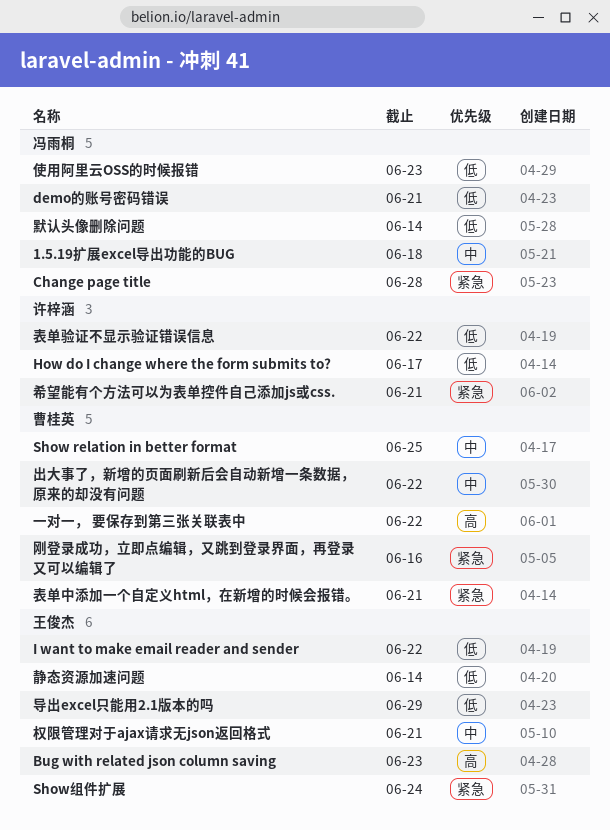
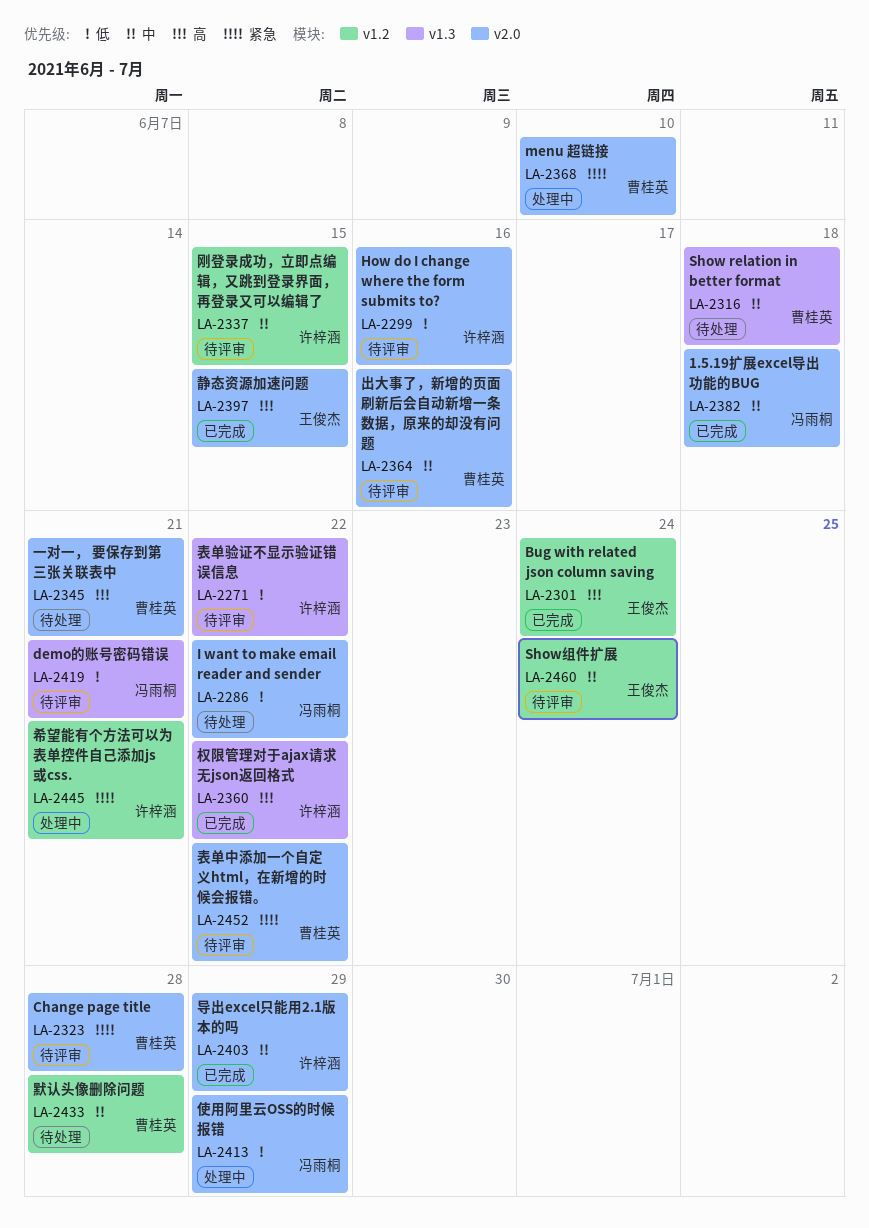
Bug with related json column saving, due: Jun 23 -> Jun 24
Change page title, owner: 冯雨桐 -> 曹桂英
How do I change where the form submits to?, due: Jun 17 -> Jun 16
I want to make email reader and sender, owner: 王俊杰 -> 冯雨桐
menu 超链接: none -> present
Show relation in better format, due: Jun 25 -> Jun 18
Show组件扩展, priority: 紧急 -> 中
一对一， 要保存到第三张关联表中, due: Jun 22 -> Jun 21
使用阿里云OSS的时候报错, due: Jun 23 -> Jun 29
出大事了，新增的页面刷新后会自动新增一条数据，原来的却没有问题, due: Jun 22 -> Jun 16
刚登录成功，立即点编辑，又跳到登录界面，再登录又可以编辑了, owner: 曹桂英 -> 许梓涵
刚登录成功，立即点编辑，又跳到登录界面，再登录又可以编辑了, priority: 紧急 -> 中
刚登录成功，立即点编辑，又跳到登录界面，再登录又可以编辑了, due: Jun 16 -> Jun 15
导出excel只能用2.1版本的吗, owner: 王俊杰 -> 许梓涵
导出excel只能用2.1版本的吗, priority: 低 -> 中
权限管理对于ajax请求无json返回格式, owner: 王俊杰 -> 许梓涵
权限管理对于ajax请求无json返回格式, priority: 中 -> 高
权限管理对于ajax请求无json返回格式, due: Jun 21 -> Jun 22
表单中添加一个自定义html，在新增的时候会报错。, due: Jun 21 -> Jun 22
静态资源加速问题, priority: 低 -> 高
静态资源加速问题, due: Jun 14 -> Jun 15
默认头像删除问题, owner: 冯雨桐 -> 曹桂英
默认头像删除问题, priority: 低 -> 中
默认头像删除问题, due: Jun 14 -> Jun 28

